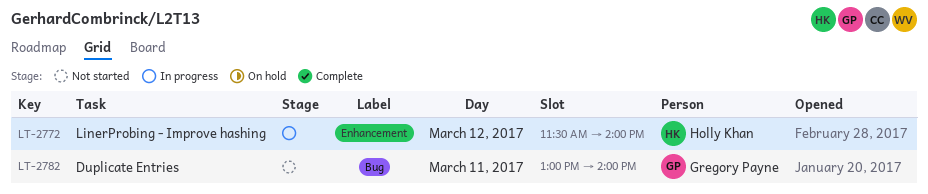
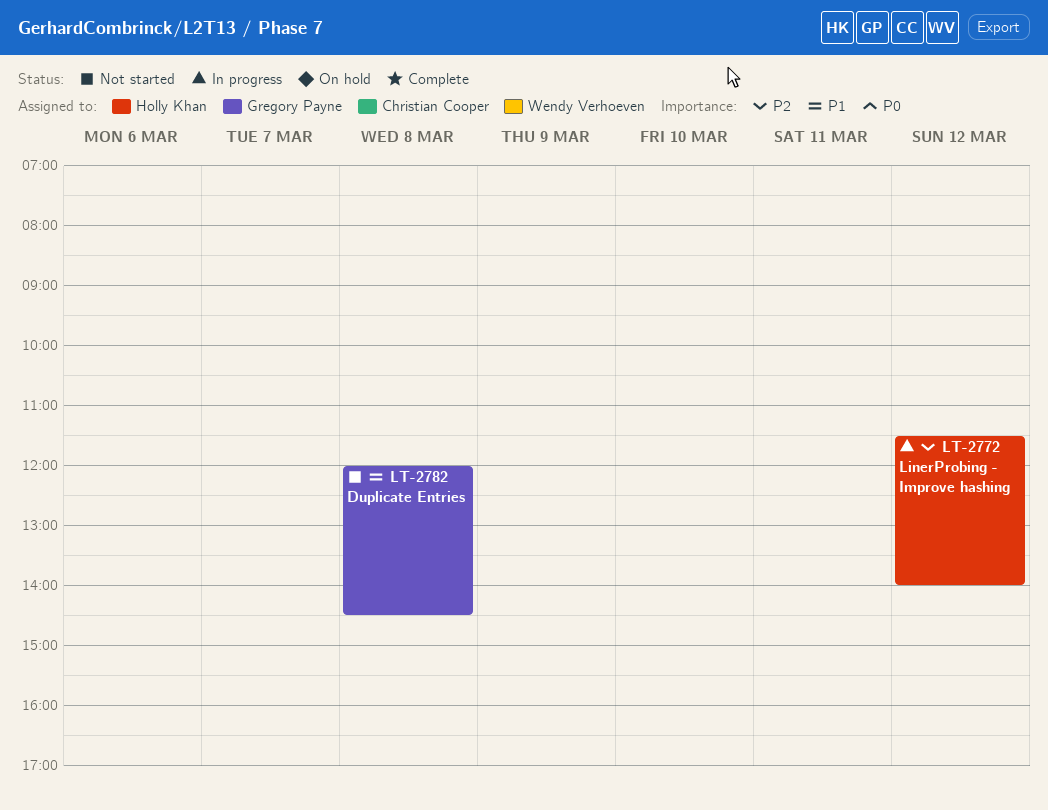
LT-2782, day: Mar 11 -> Mar 8
LT-2782, begins: 13:00 -> 12:00
LT-2782, ends: 14:00 -> 14:30

